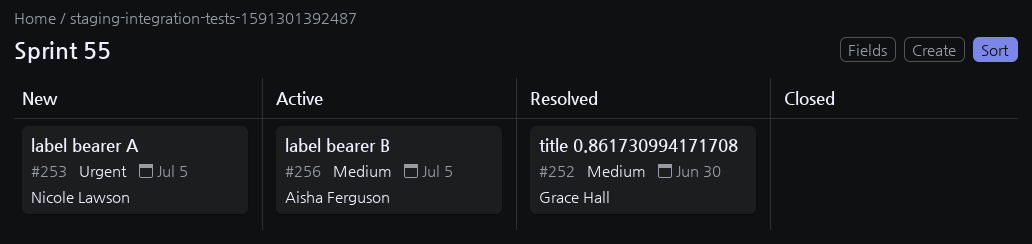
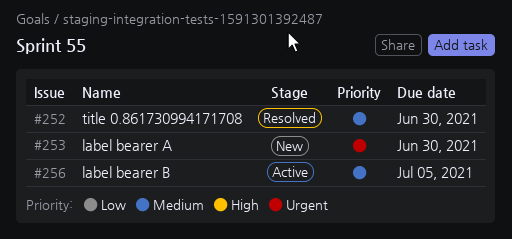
#253, due: Jul 5 -> Jun 30

